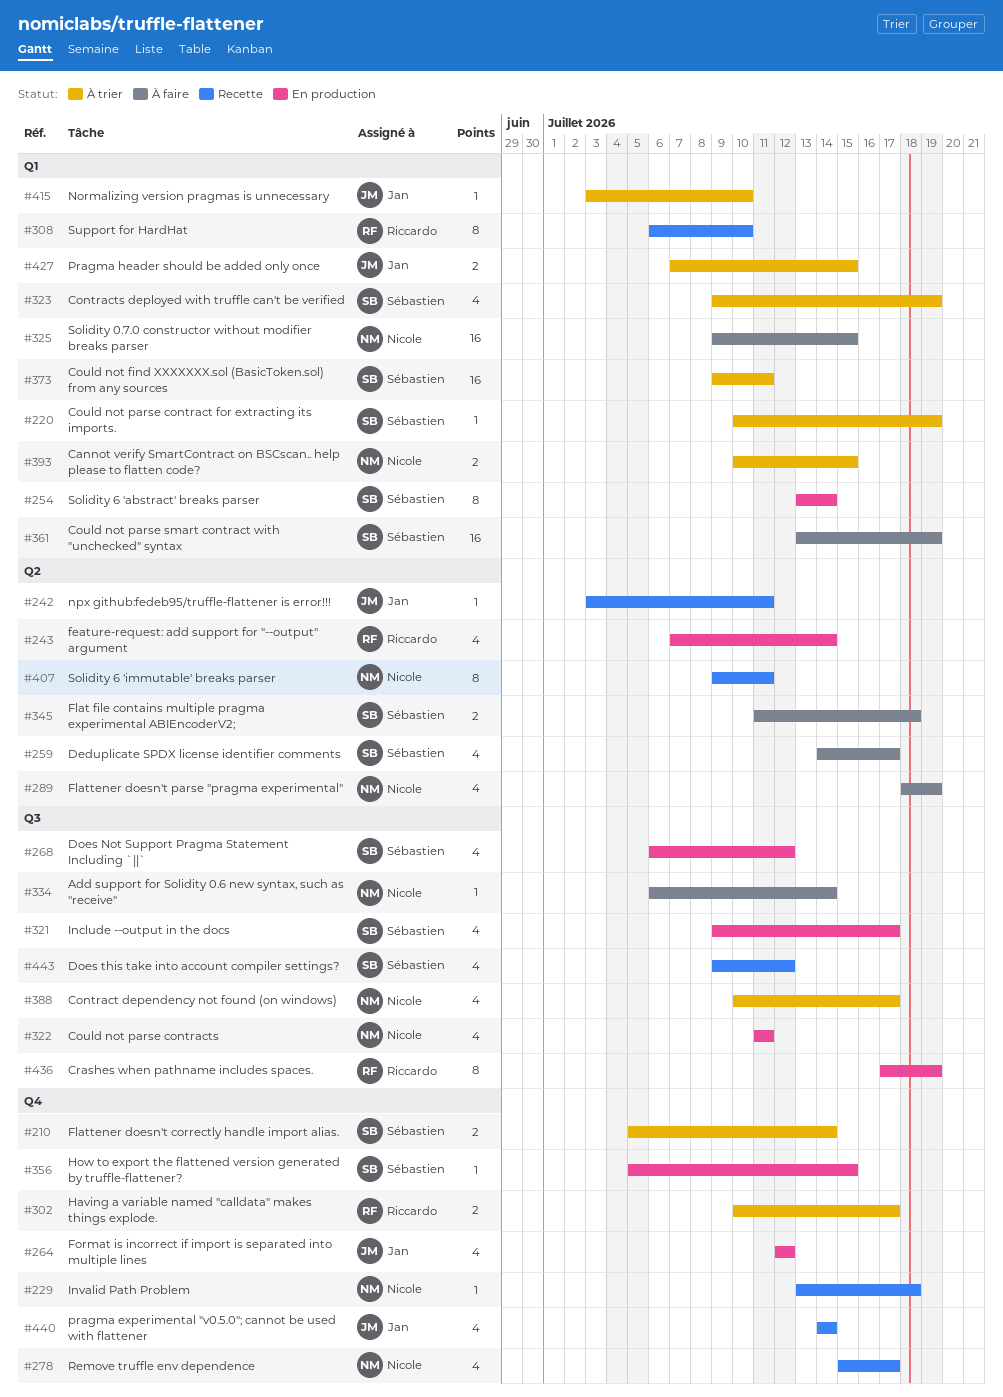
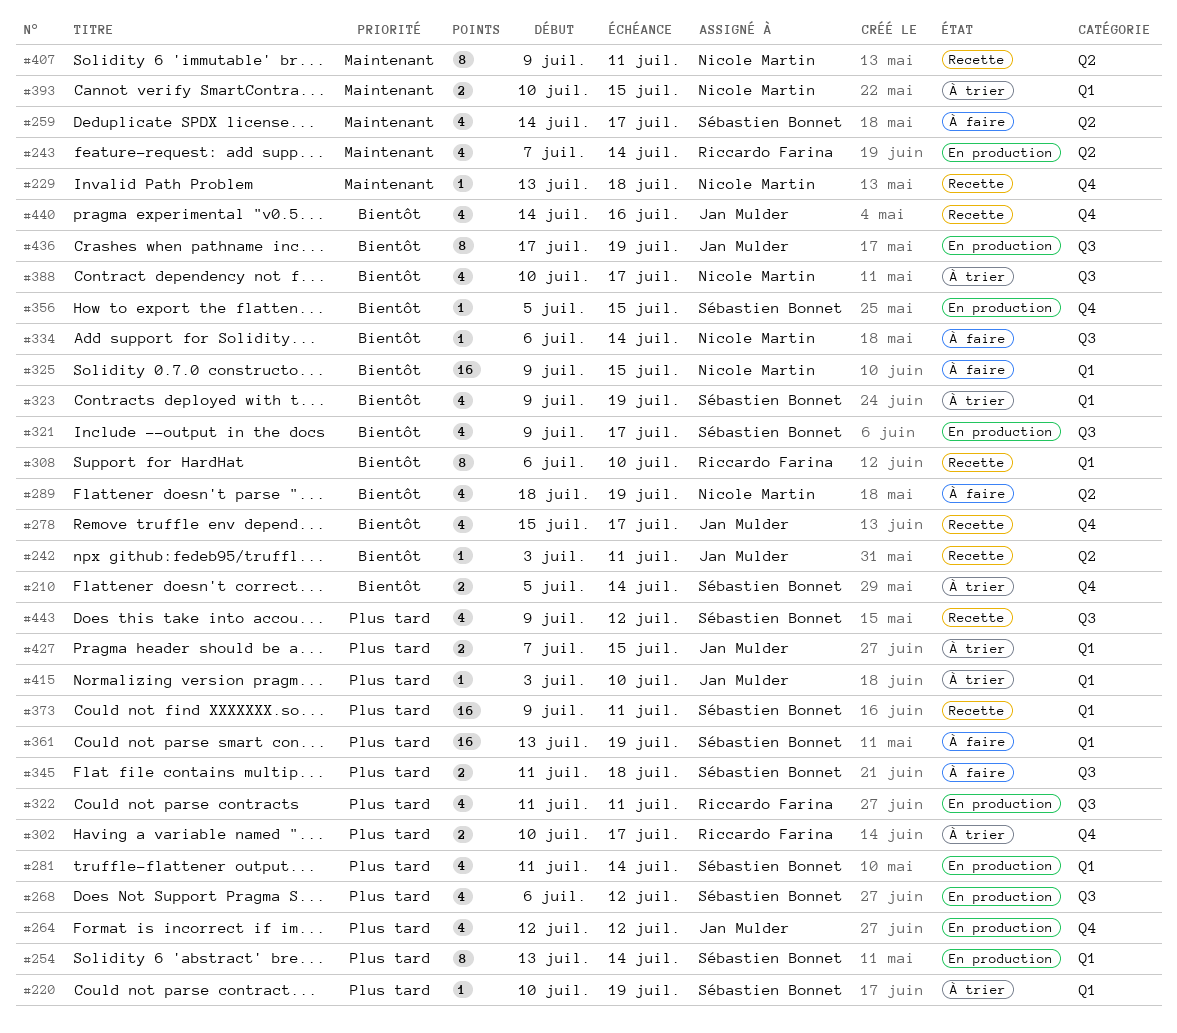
#278, owner: Nicole Martin -> Jan Mulder
#281: none -> present
#322, owner: Nicole Martin -> Riccardo Farina
#345, label: Q2 -> Q3
#373, status: À trier -> Recette
#436, owner: Riccardo Farina -> Jan Mulder
#440, due: Jul 14 -> Jul 16

